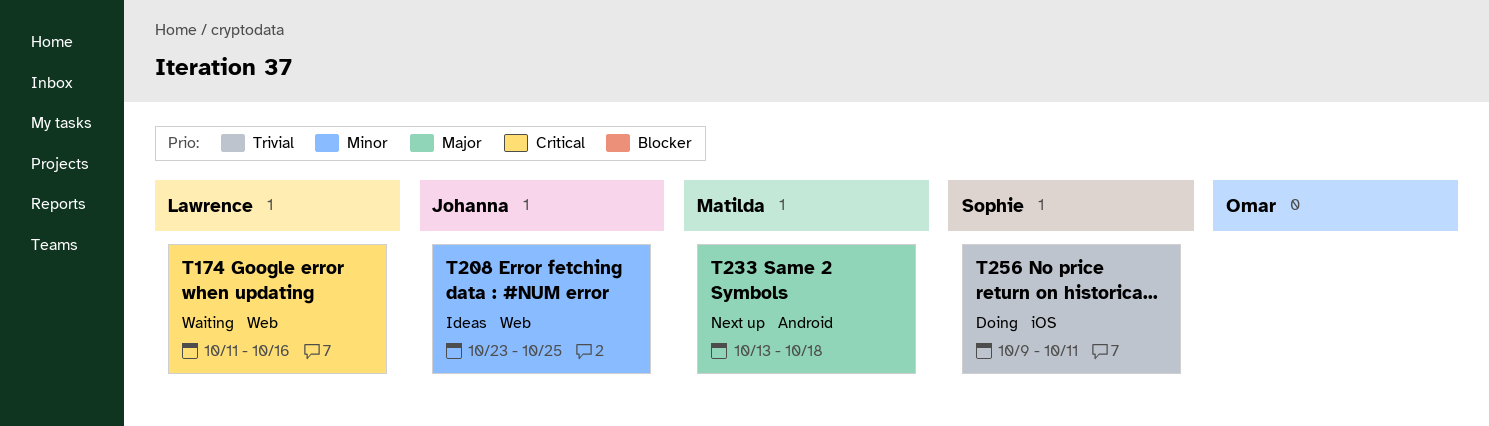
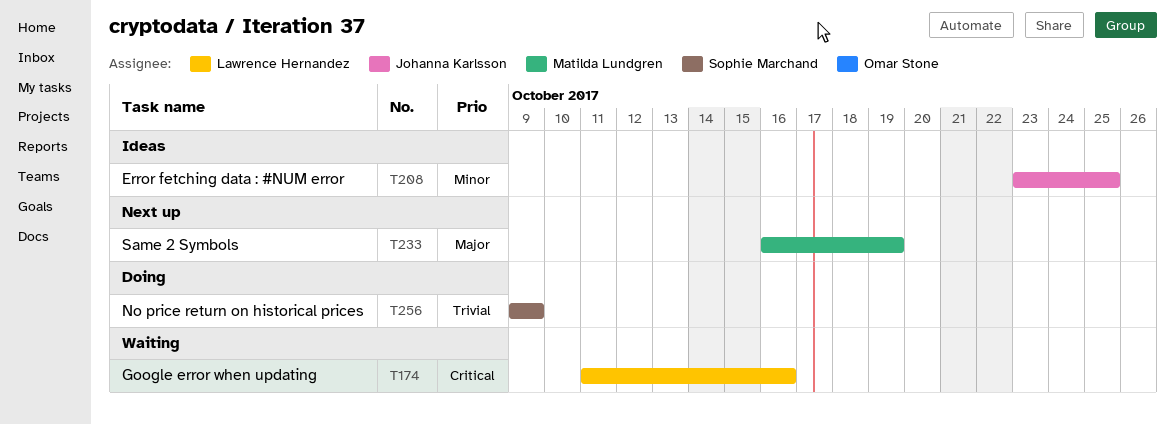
T233, start: Oct 13 -> Oct 16
T233, due: Oct 18 -> Oct 19
T256, due: Oct 11 -> Oct 9

